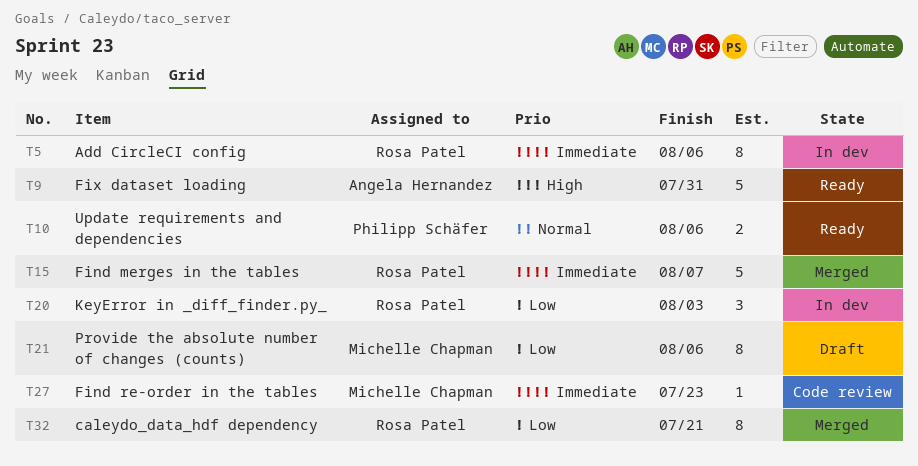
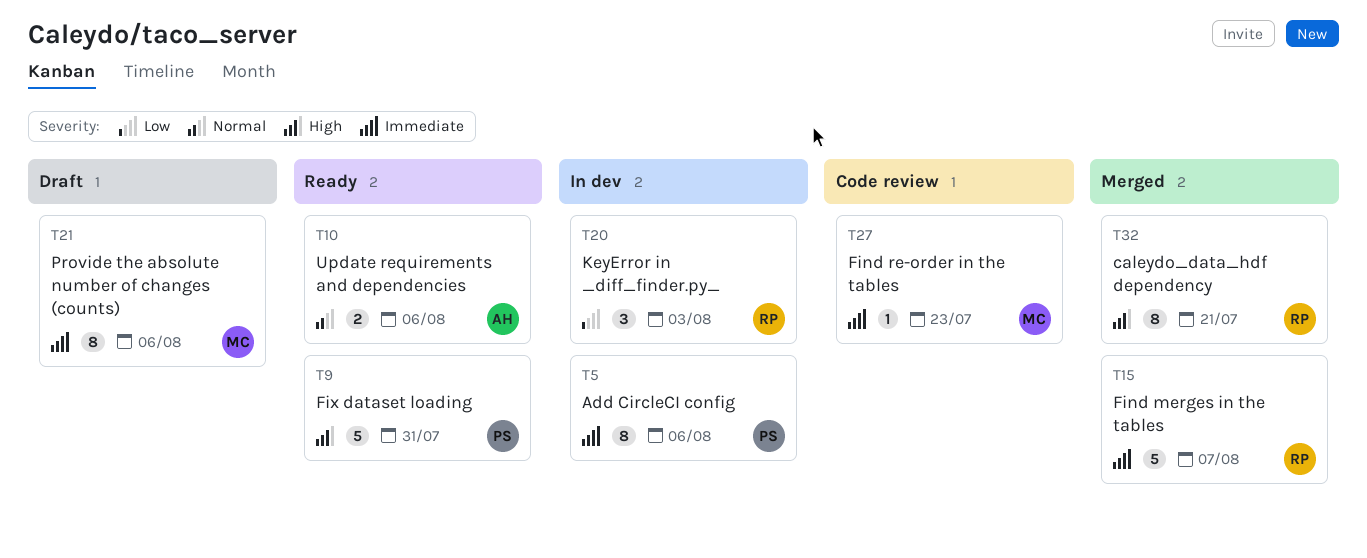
T5, owner: Rosa Patel -> Philipp Schäfer
T9, owner: Angela Hernandez -> Philipp Schäfer
T10, owner: Philipp Schäfer -> Angela Hernandez
T21, priority: Low -> Immediate
T32, priority: Low -> High

